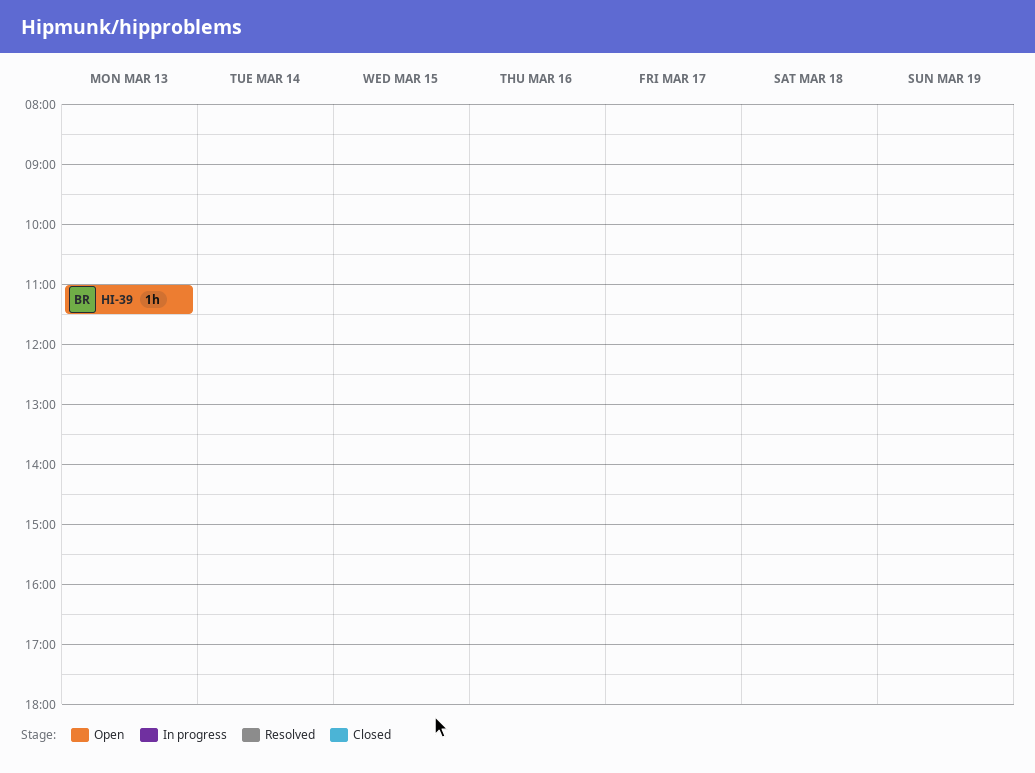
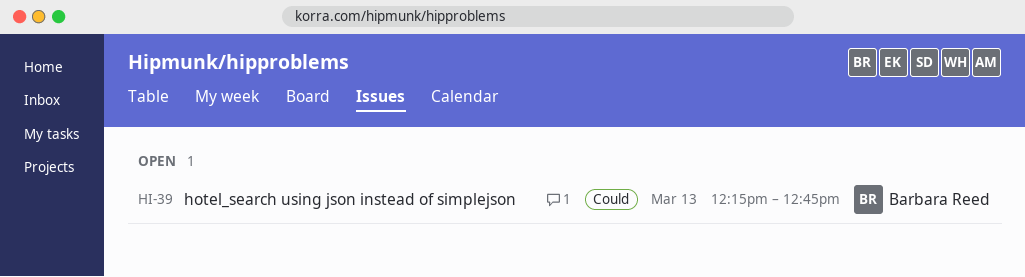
HI-39, begins: 11:00 -> 12:15
HI-39, ends: 11:30 -> 12:45

